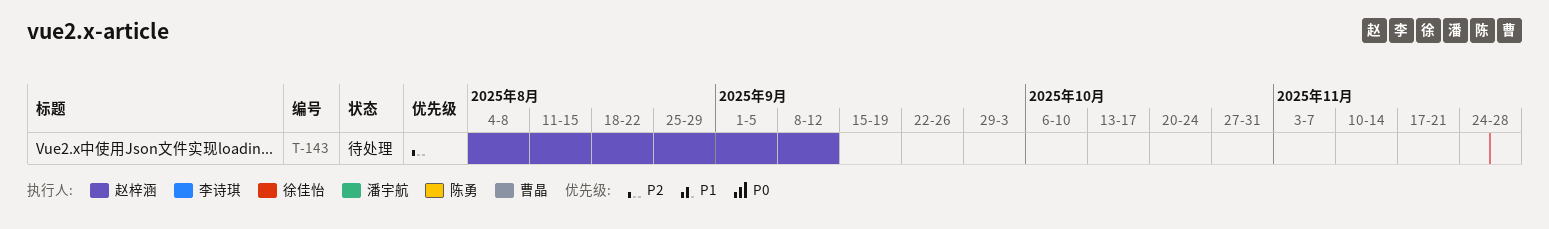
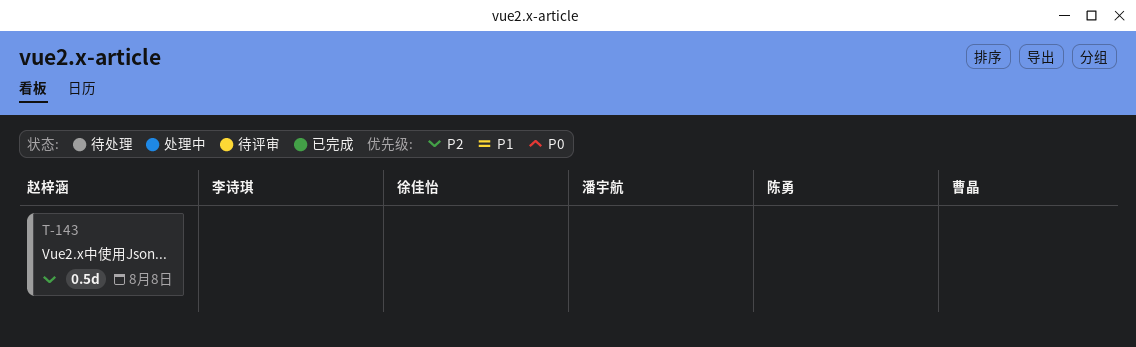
T-143, due: Sep 12 -> Aug 8

